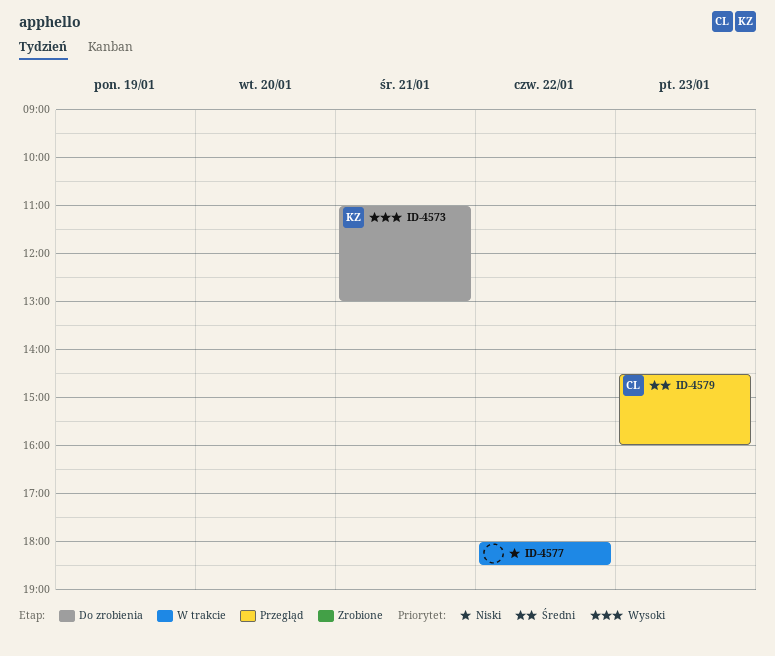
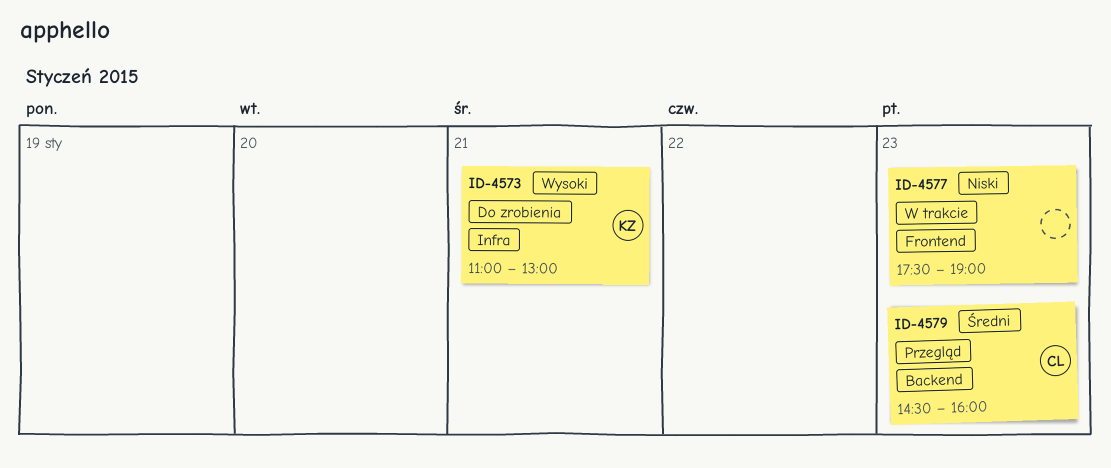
ID-4577, day: Jan 22 -> Jan 23
ID-4577, begins: 18:00 -> 17:30
ID-4577, ends: 18:30 -> 19:00

